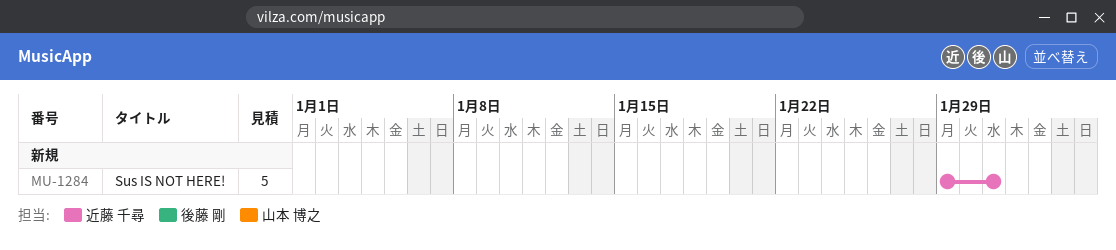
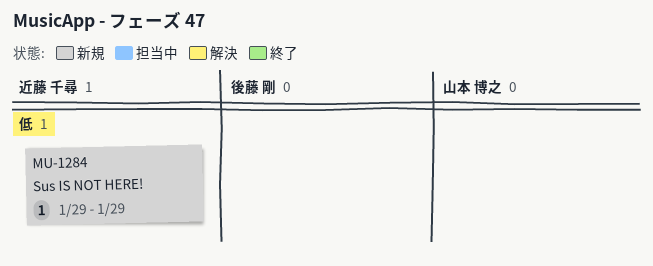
MU-1284, estimate: 5 -> 1
MU-1284, due: Jan 31 -> Jan 29

